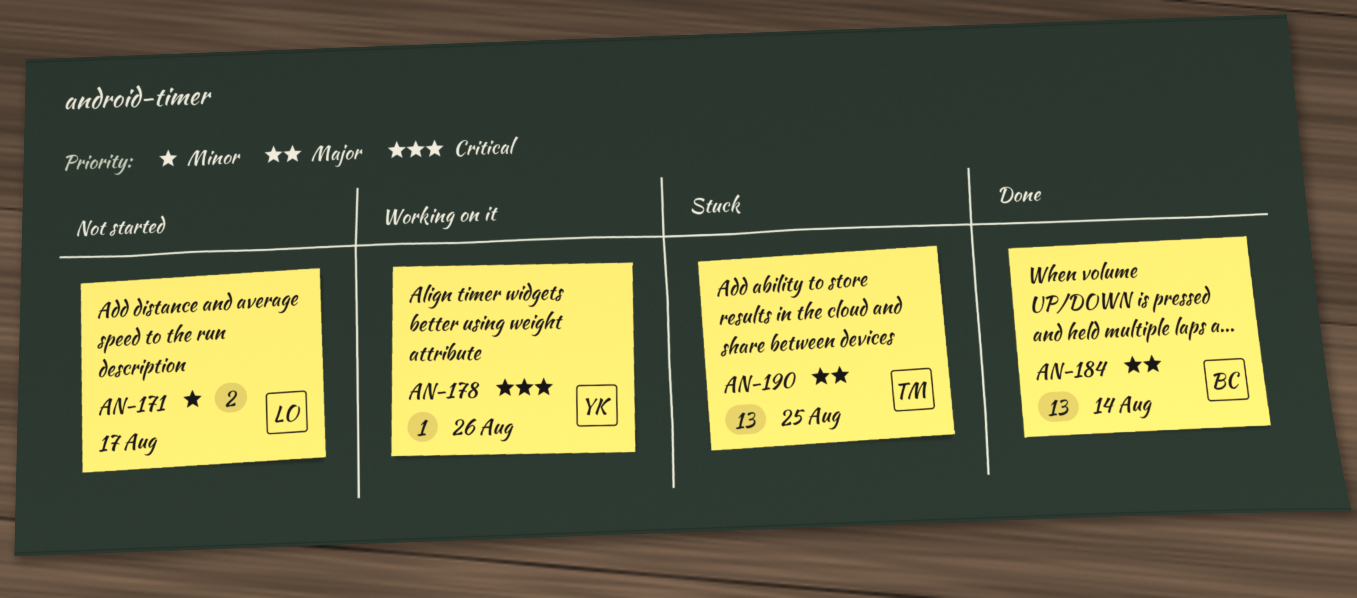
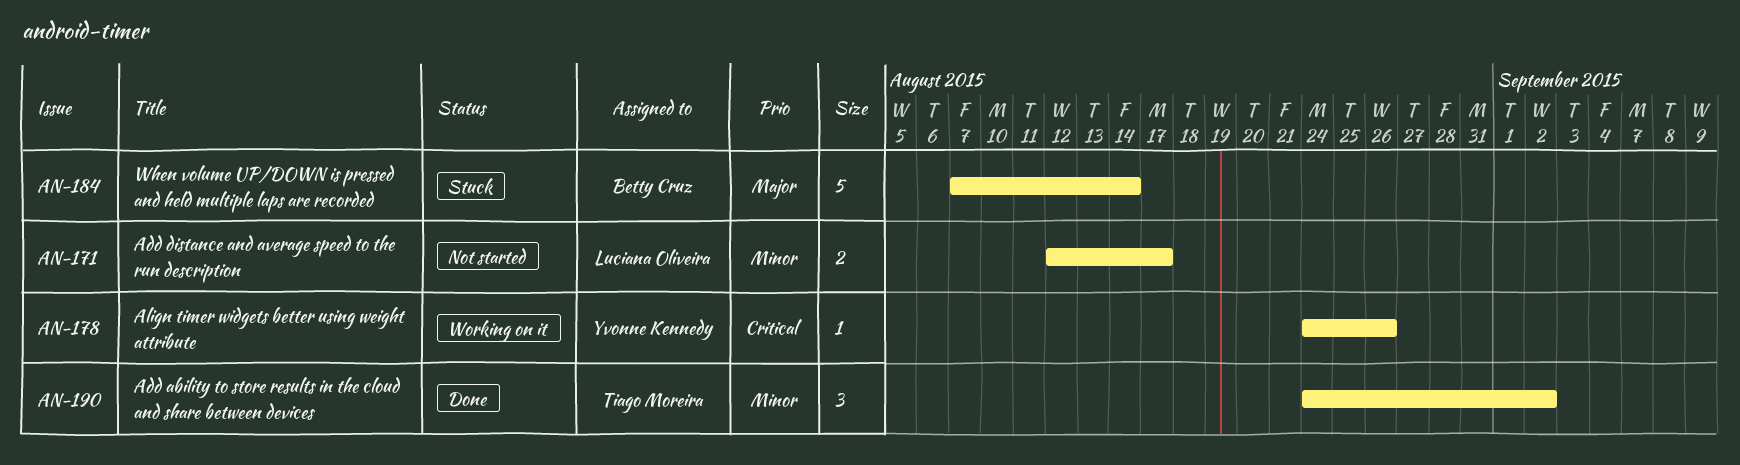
AN-184, status: Done -> Stuck
AN-184, estimate: 13 -> 5
AN-190, status: Stuck -> Done
AN-190, priority: Major -> Minor
AN-190, estimate: 13 -> 3
AN-190, due: Aug 25 -> Sep 2

